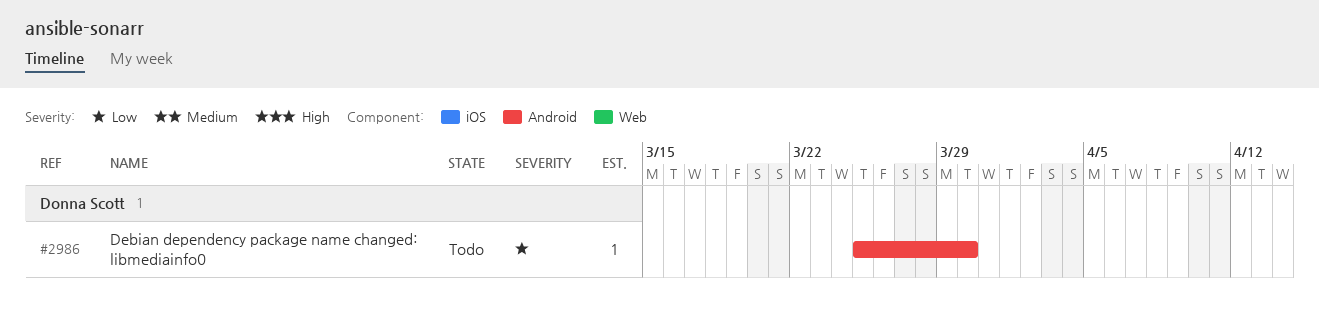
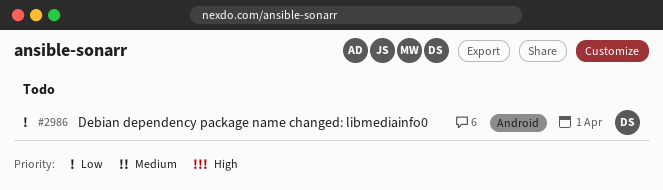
#2986, due: Mar 30 -> Apr 1

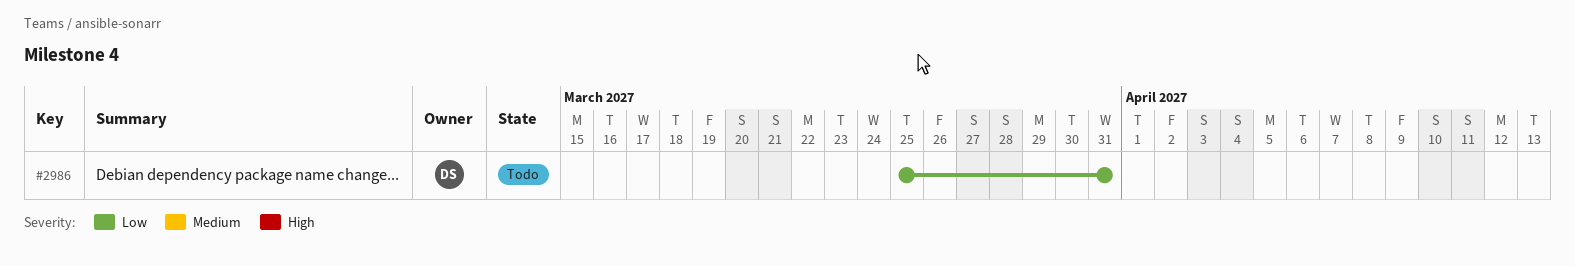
#2986, due: Apr 1 -> Mar 31

